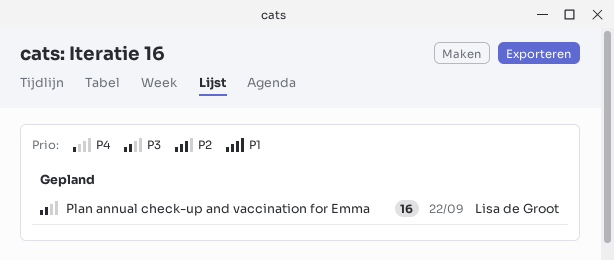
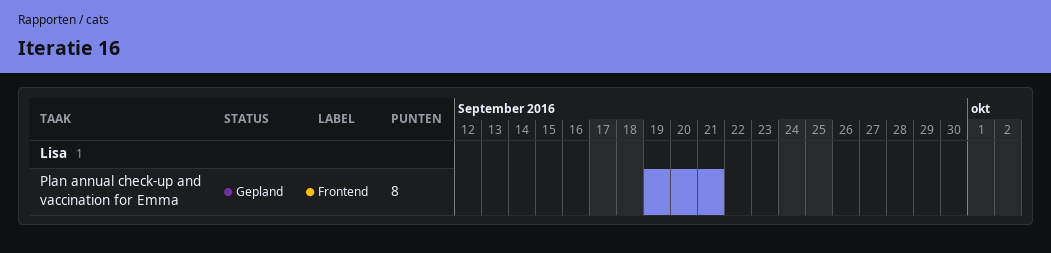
Plan annual check-up and vaccination for Emma, estimate: 16 -> 8
Plan annual check-up and vaccination for Emma, due: Sep 22 -> Sep 21

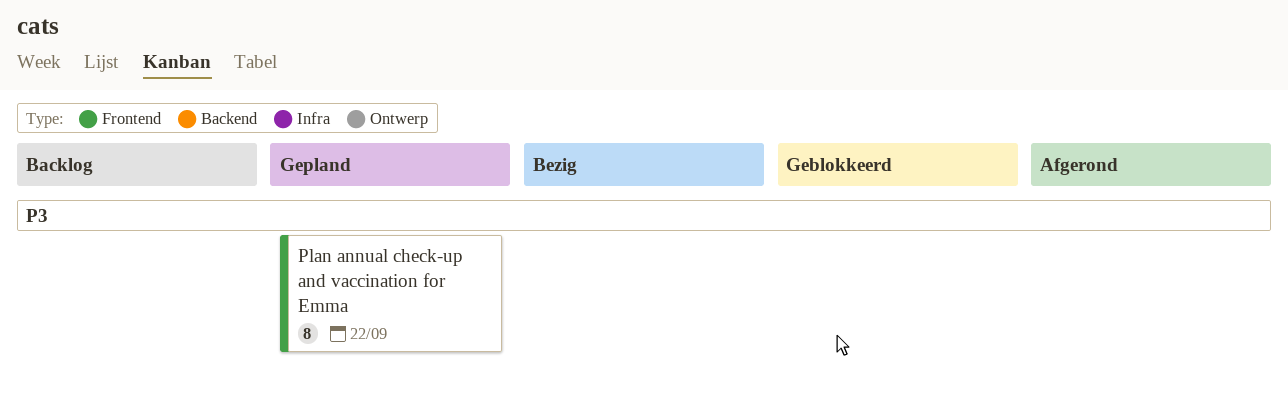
Plan annual check-up and vaccination for Emma, due: Sep 21 -> Sep 22

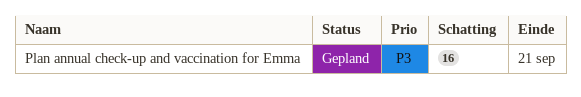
Plan annual check-up and vaccination for Emma, estimate: 8 -> 16
Plan annual check-up and vaccination for Emma, due: Sep 22 -> Sep 21

